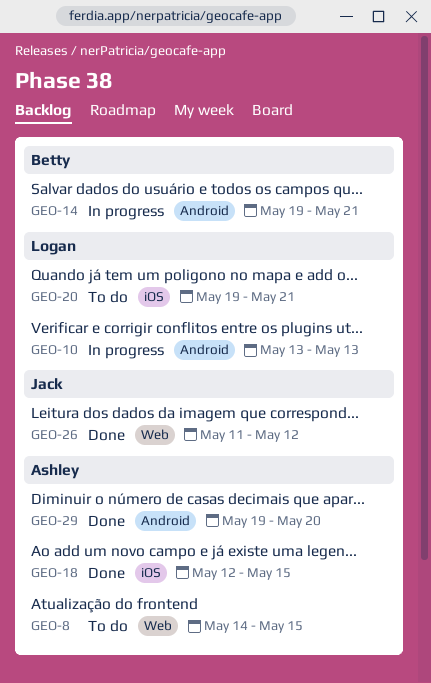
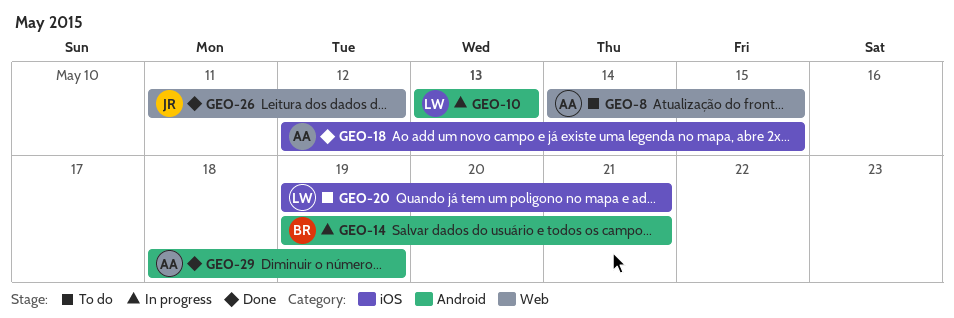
GEO-29, start: May 19 -> May 18
GEO-29, due: May 20 -> May 19

